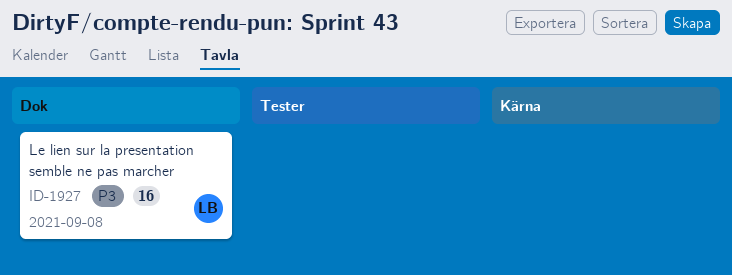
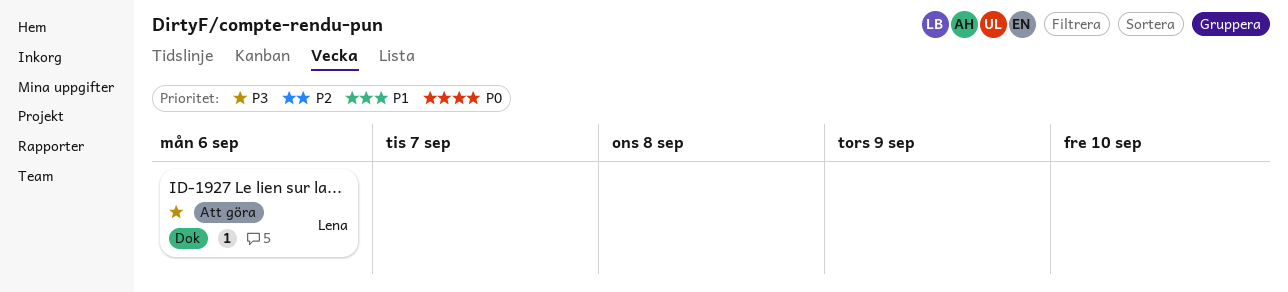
ID-1927, estimate: 16 -> 1
ID-1927, due: Sep 8 -> Sep 6

